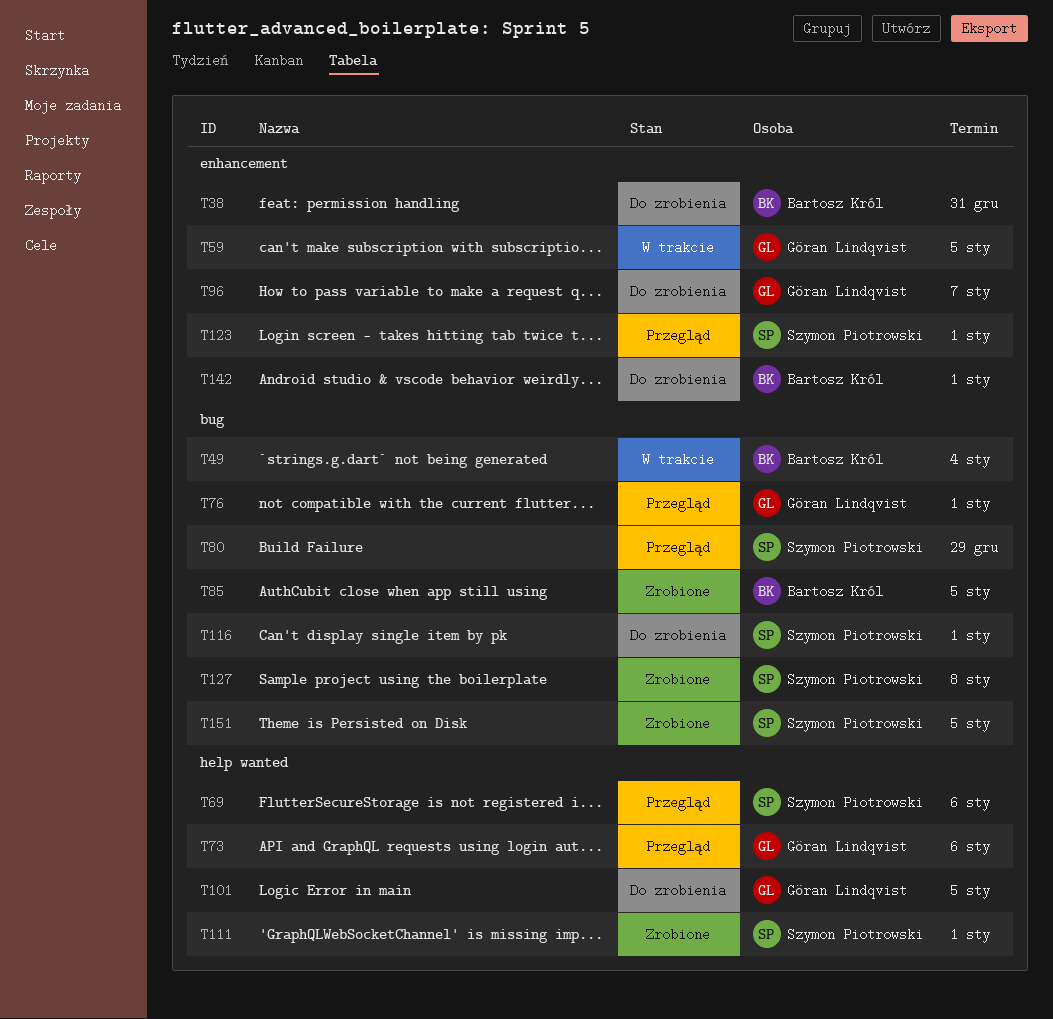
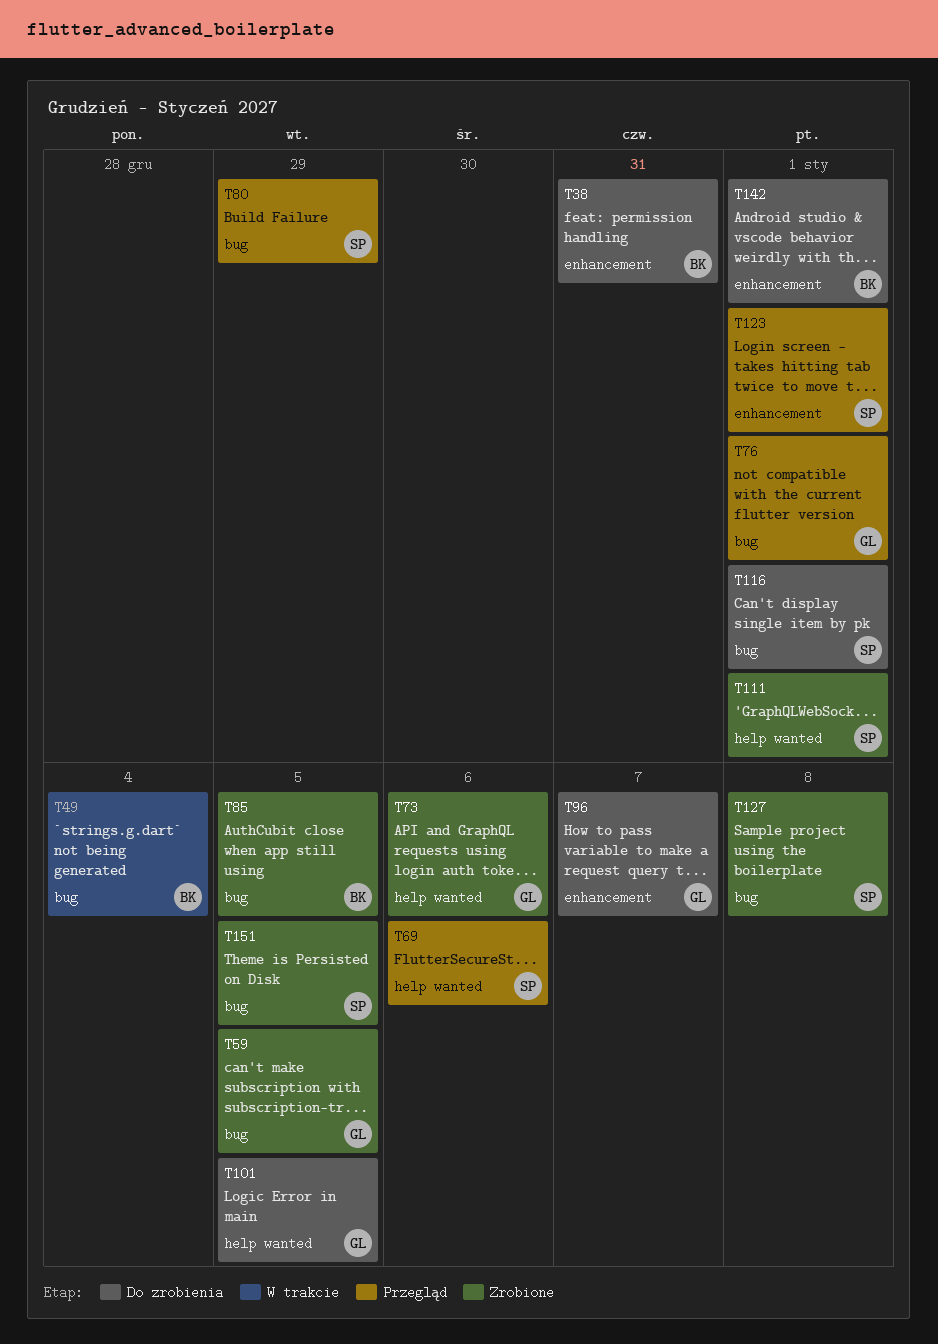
T59, status: W trakcie -> Zrobione
T59, label: enhancement -> bug
T73, status: Przegląd -> Zrobione

